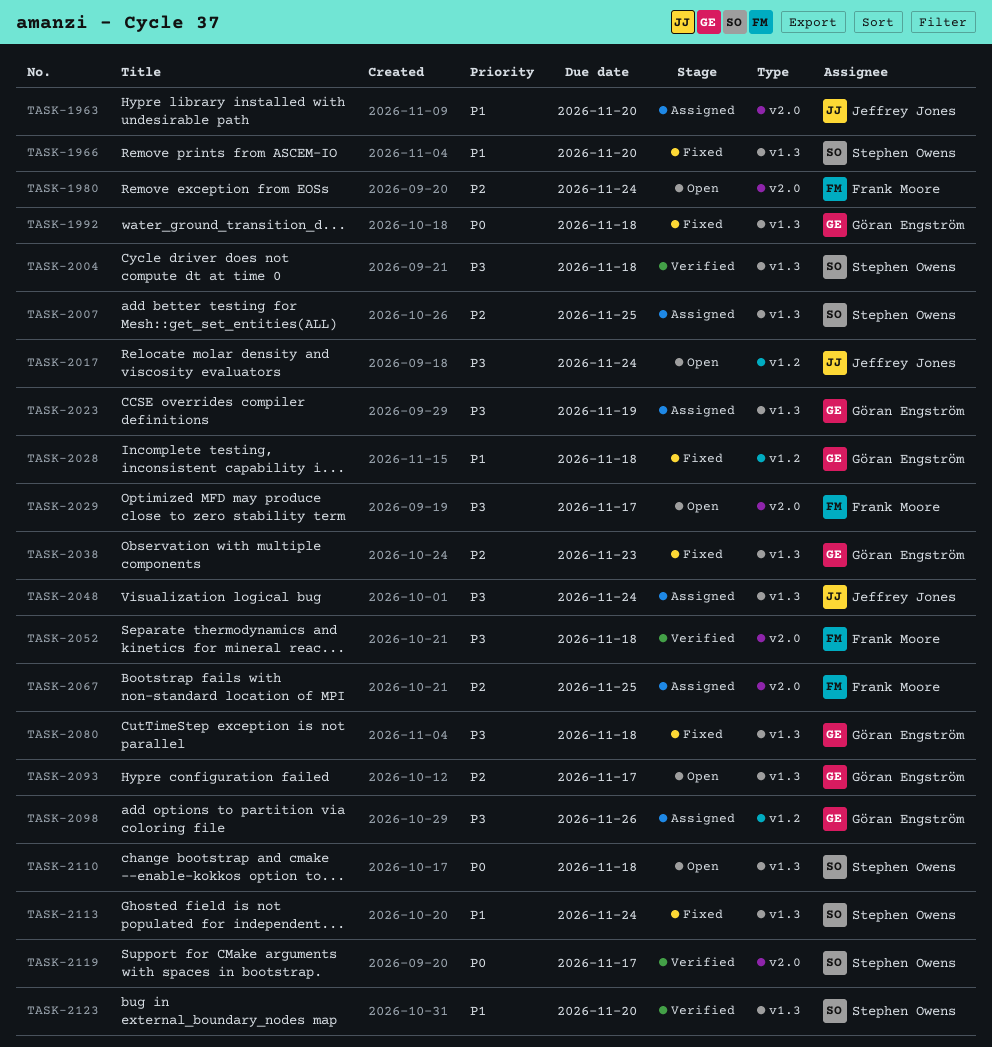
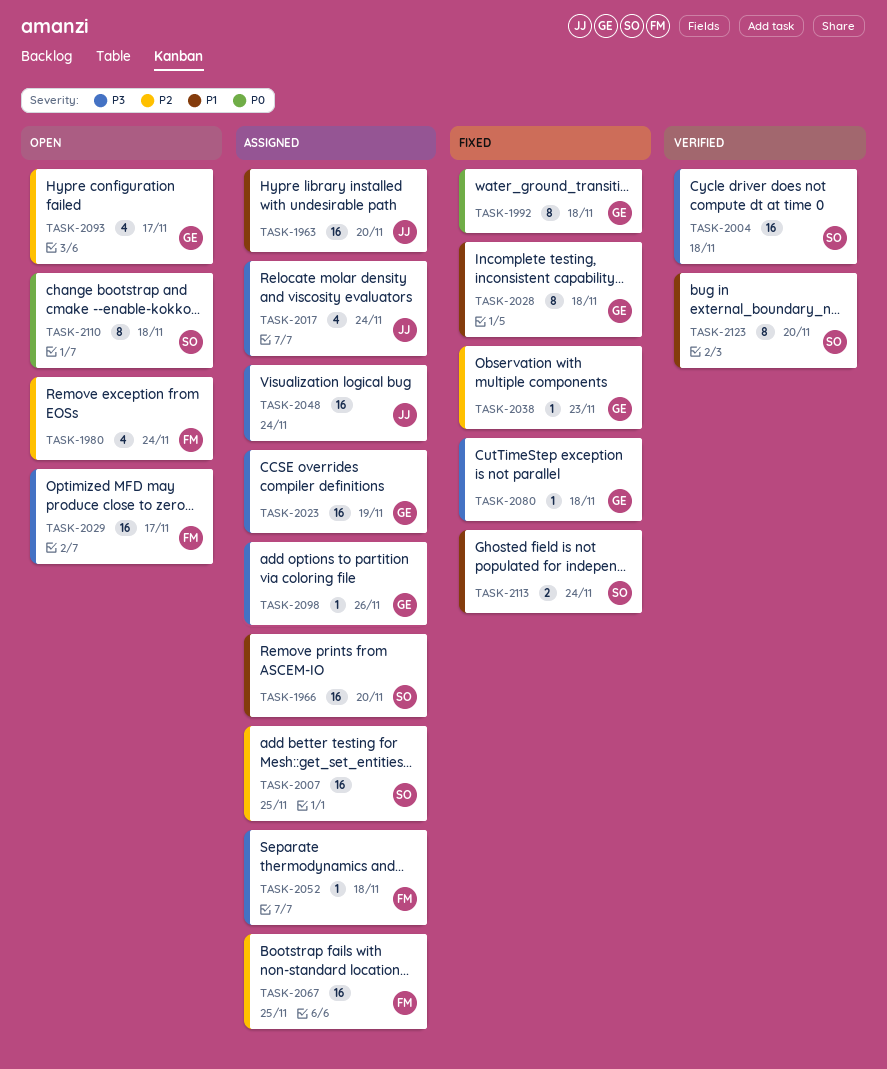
TASK-1966, status: Fixed -> Assigned
TASK-2017, status: Open -> Assigned
TASK-2052, status: Verified -> Assigned
TASK-2119: present -> none

